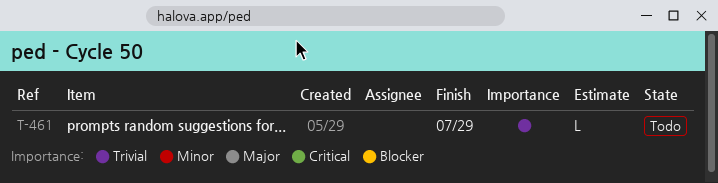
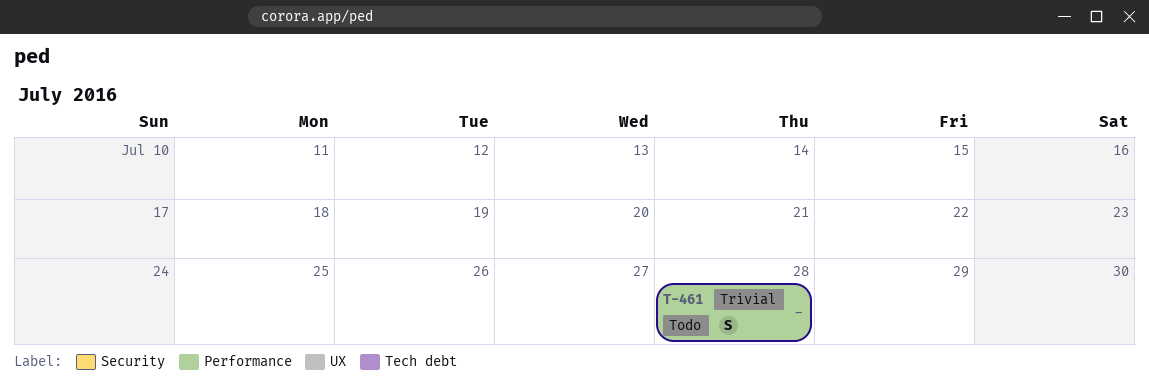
T-461, estimate: L -> S
T-461, due: Jul 29 -> Jul 28

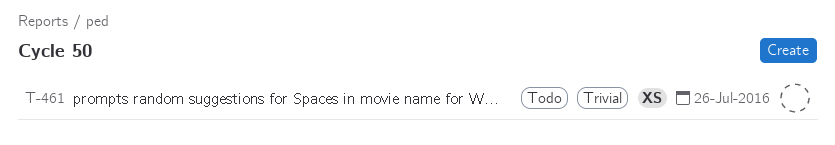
T-461, estimate: S -> XS
T-461, due: Jul 28 -> Jul 26

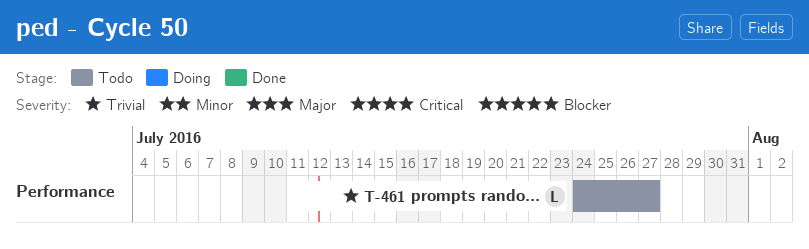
T-461, estimate: XS -> L
T-461, due: Jul 26 -> Jul 27

